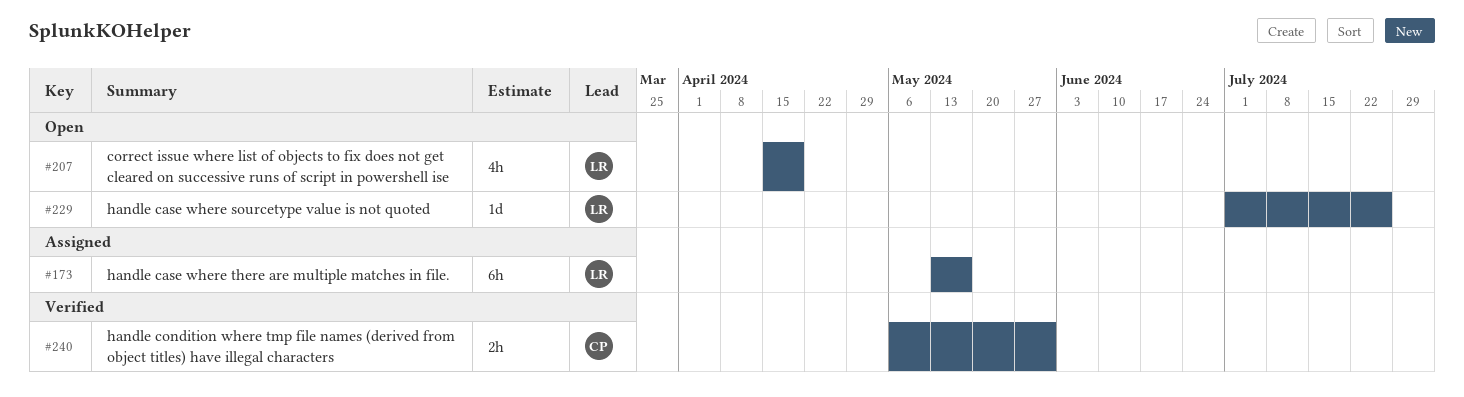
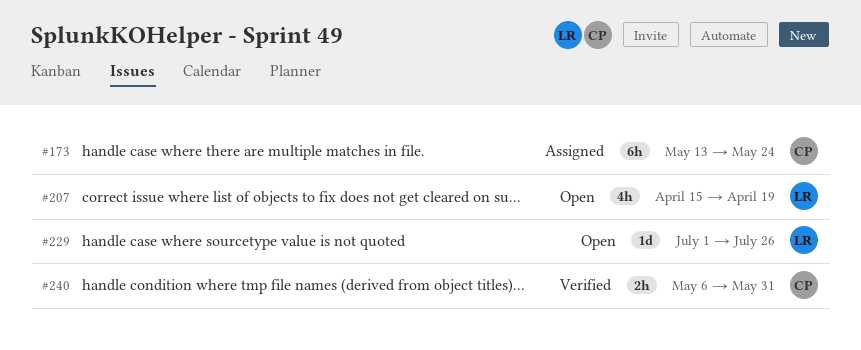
#173, owner: LR -> CP
#173, due: May 17 -> May 24

